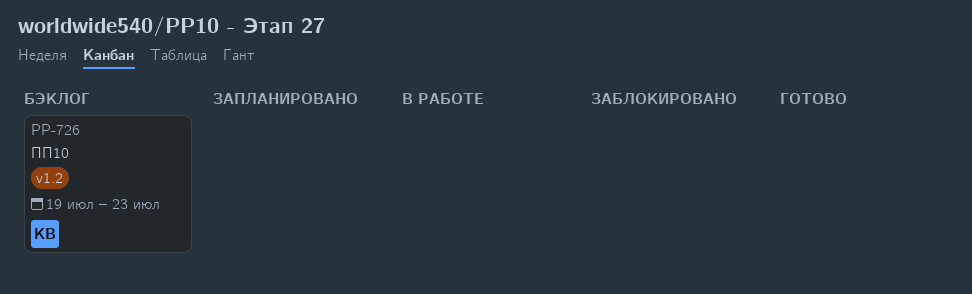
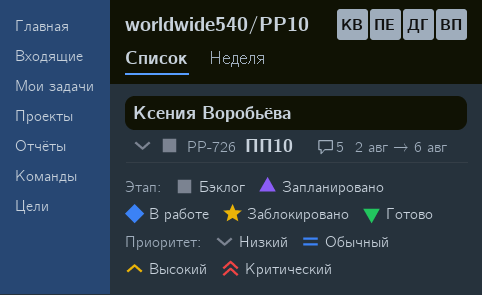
PP-726, start: Jul 19 -> Aug 2
PP-726, due: Jul 23 -> Aug 6

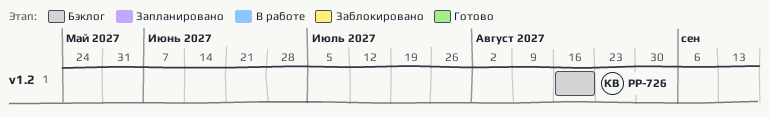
PP-726, start: Aug 2 -> Aug 16
PP-726, due: Aug 6 -> Aug 20

